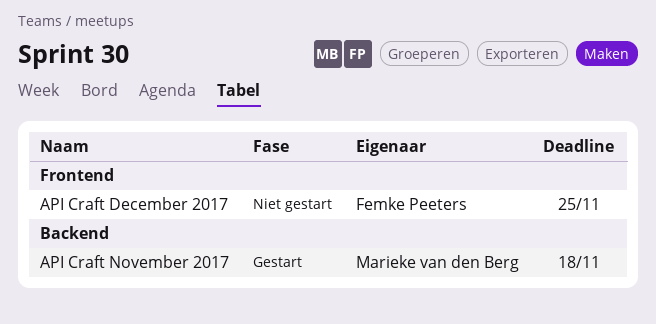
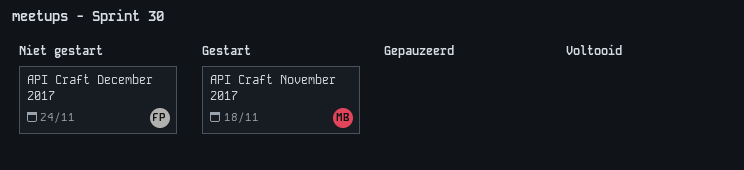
API Craft December 2017, due: Nov 25 -> Nov 24

